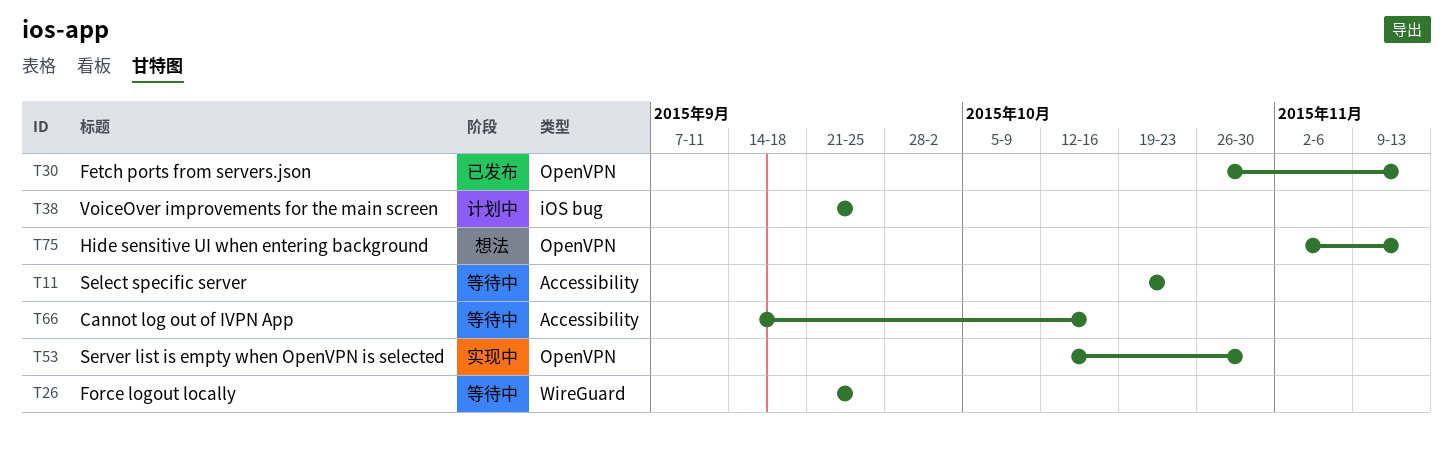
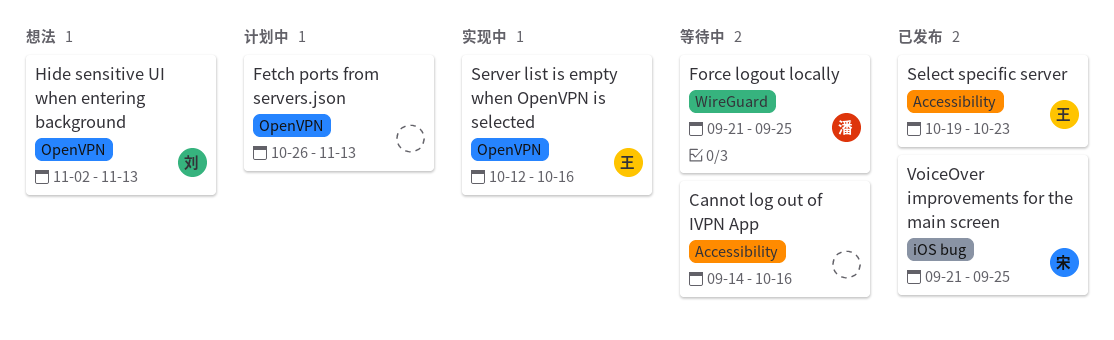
Fetch ports from servers.json, status: 已发布 -> 计划中
Select specific server, status: 等待中 -> 已发布
Server list is empty when OpenVPN is selected, due: Oct 30 -> Oct 16
VoiceOver improvements for the main screen, status: 计划中 -> 已发布

